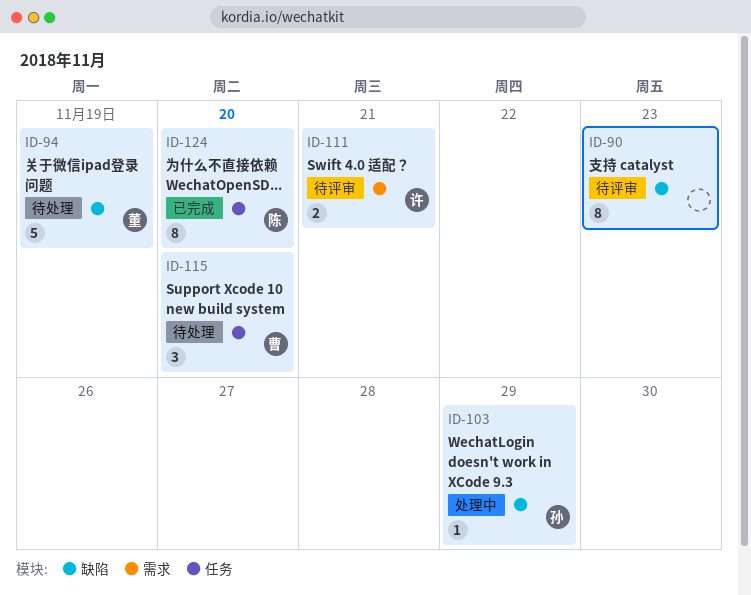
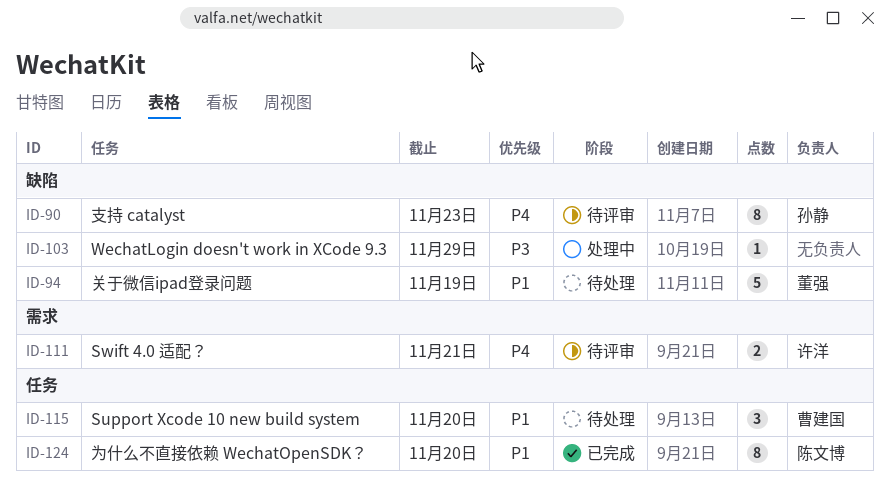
ID-90, owner: none -> 孙静
ID-103, owner: 孙静 -> none

